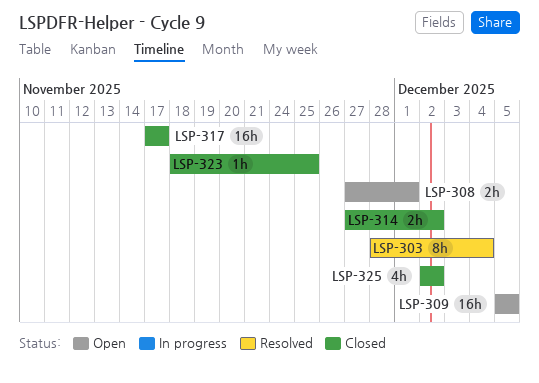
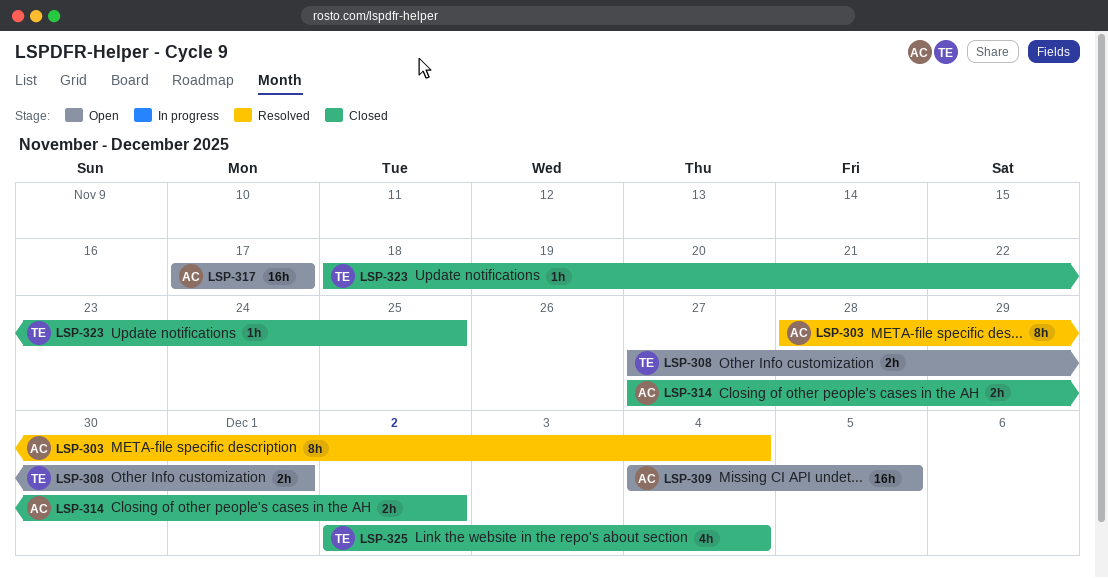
LSP-309, start: Dec 5 -> Dec 4
LSP-317, status: Closed -> Open
LSP-325, due: Dec 2 -> Dec 4

